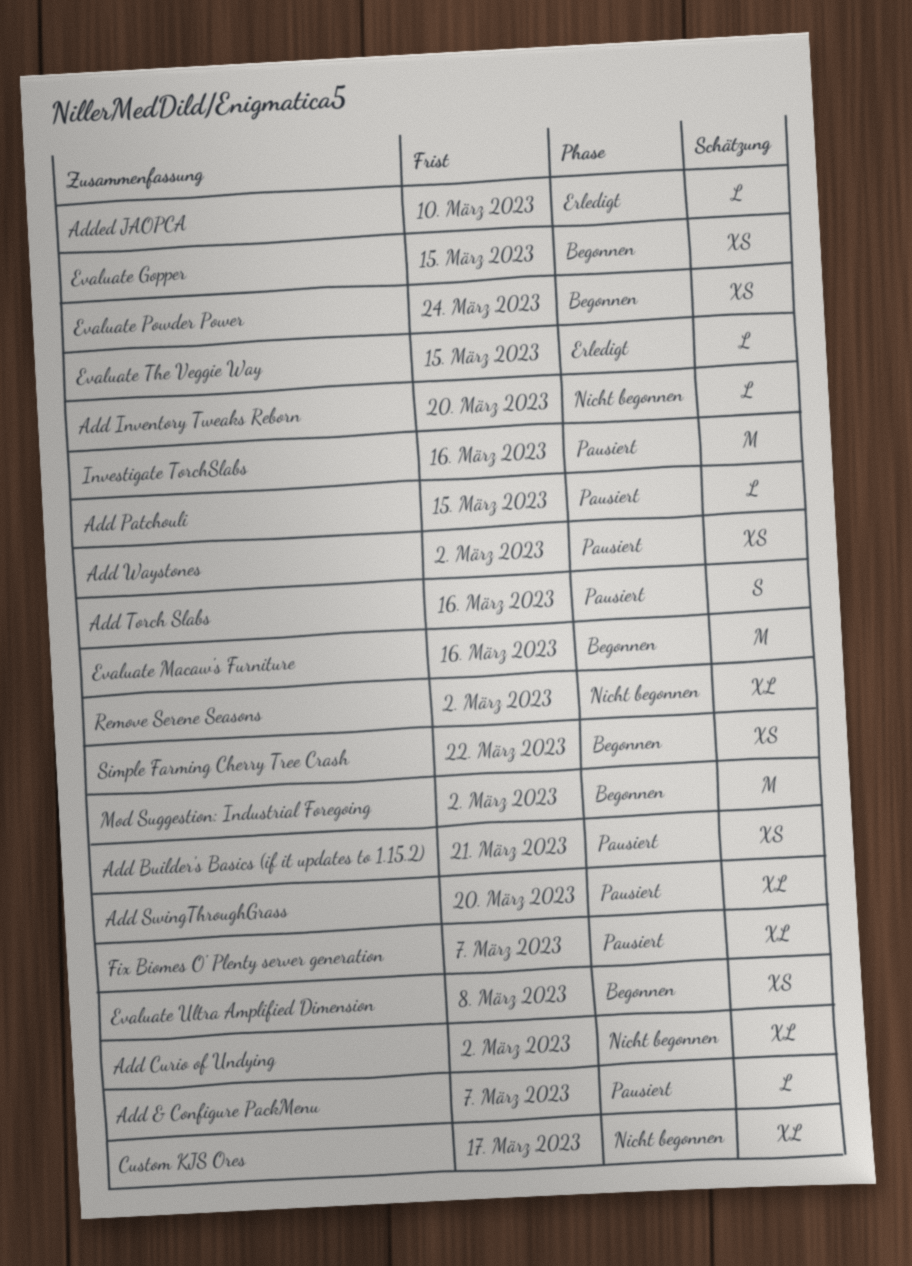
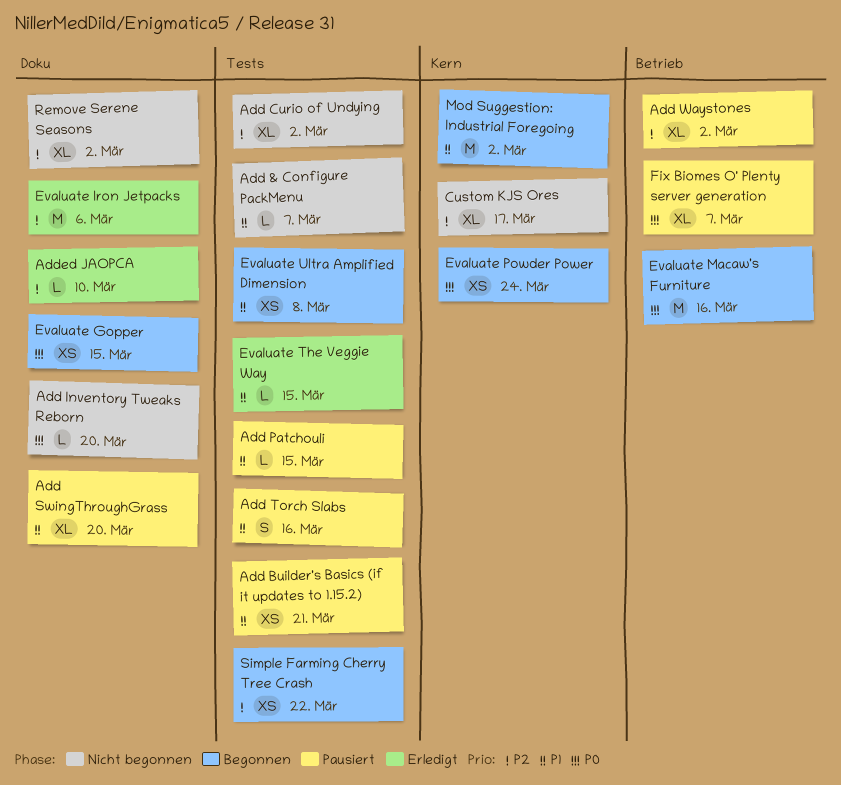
Add & Configure PackMenu, status: Pausiert -> Nicht begonnen
Add Waystones, estimate: XS -> XL
Evaluate Iron Jetpacks: none -> present
Investigate TorchSlabs: present -> none

